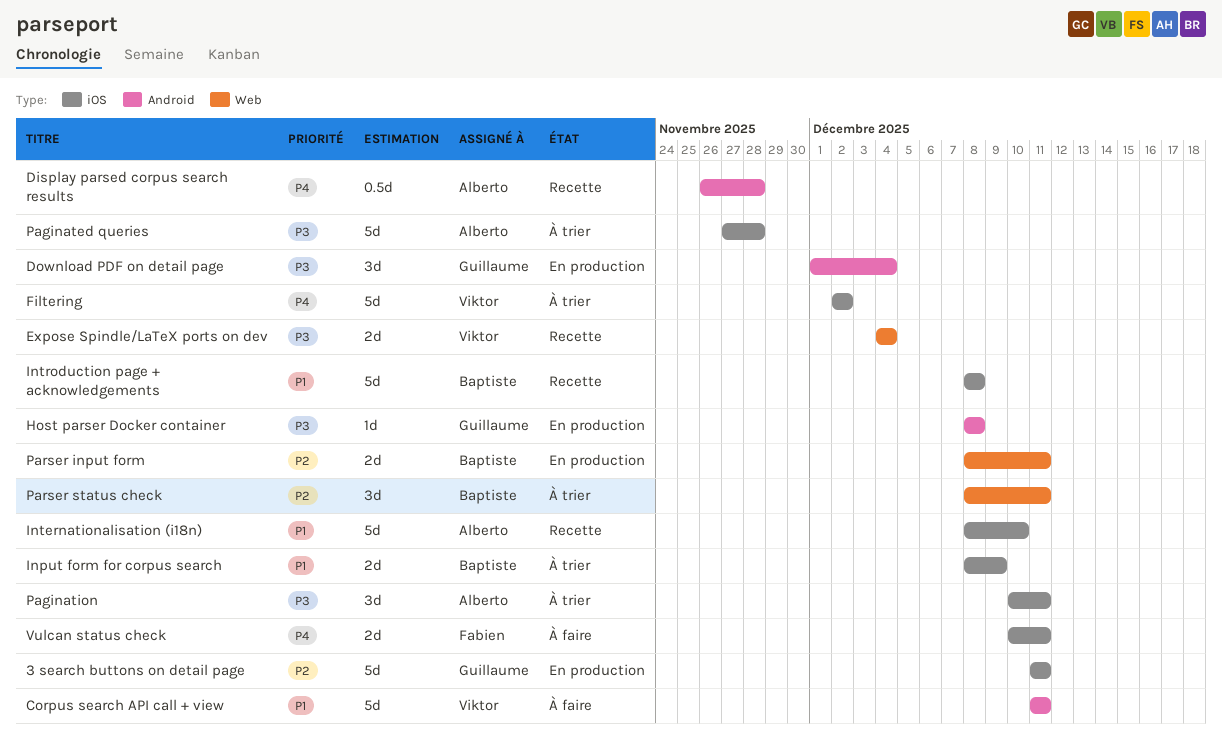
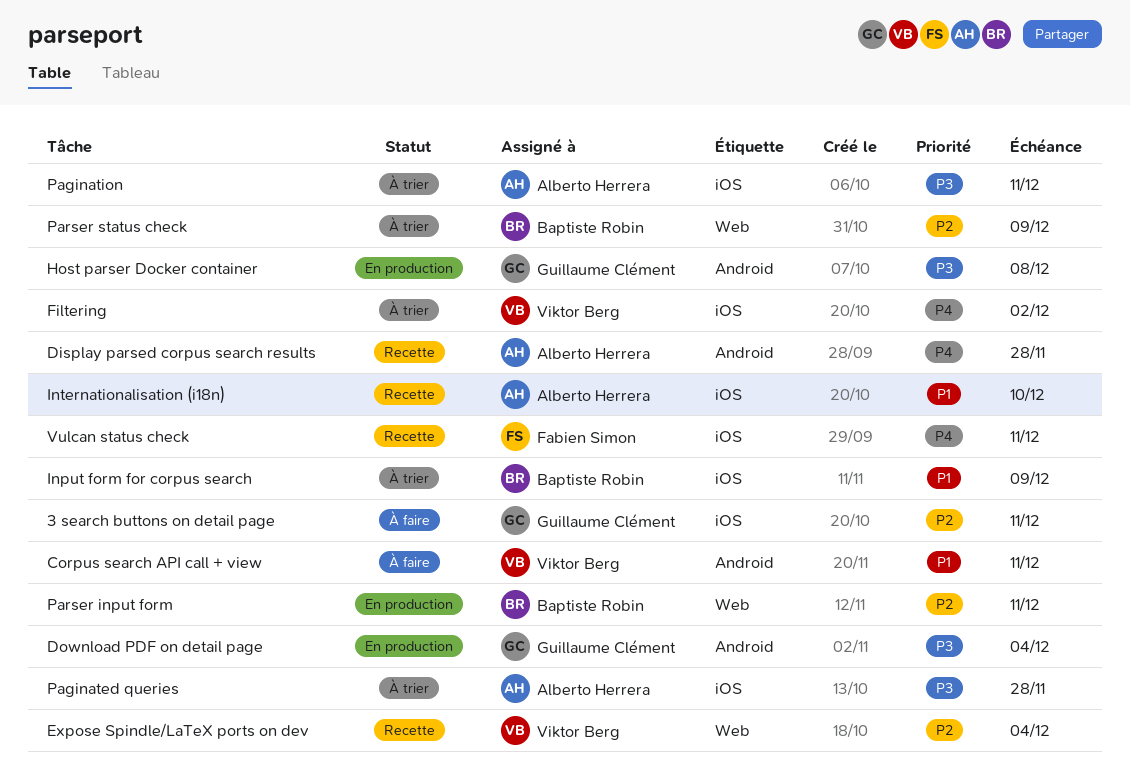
3 search buttons on detail page, status: En production -> À faire
Expose Spindle/LaTeX ports on dev, priority: P3 -> P2
Introduction page + acknowledgements: present -> none
Parser status check, due: Dec 11 -> Dec 9
Vulcan status check, status: À faire -> Recette

